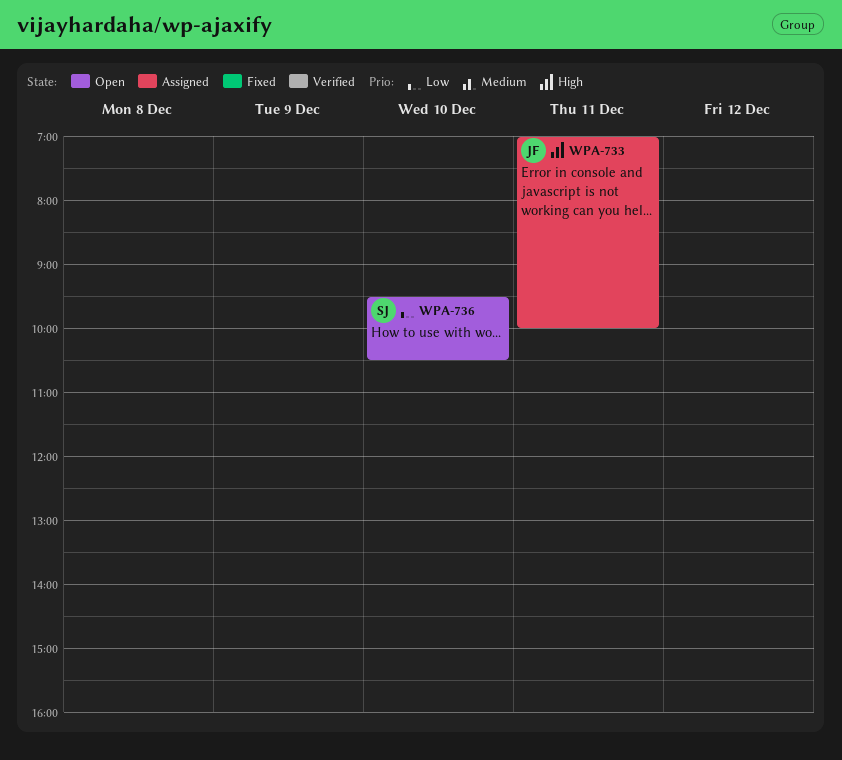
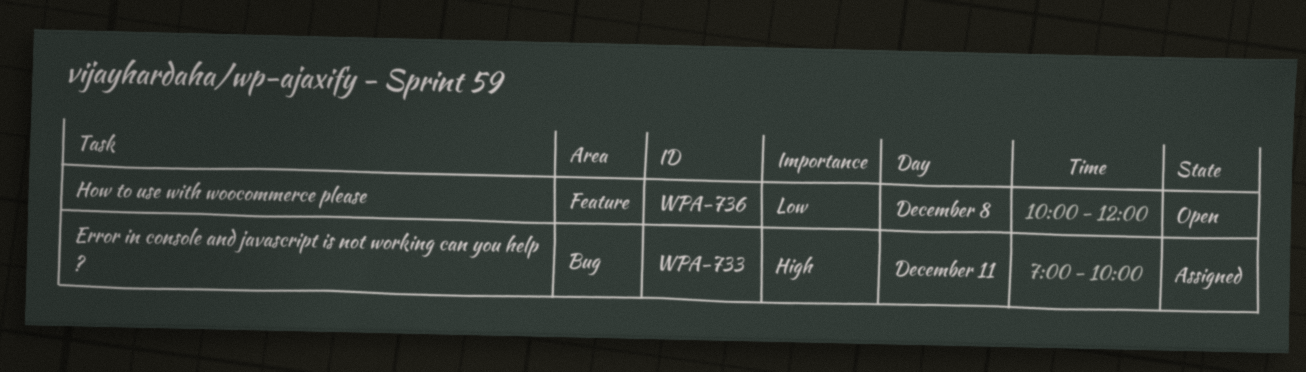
WPA-736, day: Dec 10 -> Dec 8
WPA-736, begins: 09:30 -> 10:00
WPA-736, ends: 10:30 -> 12:00

